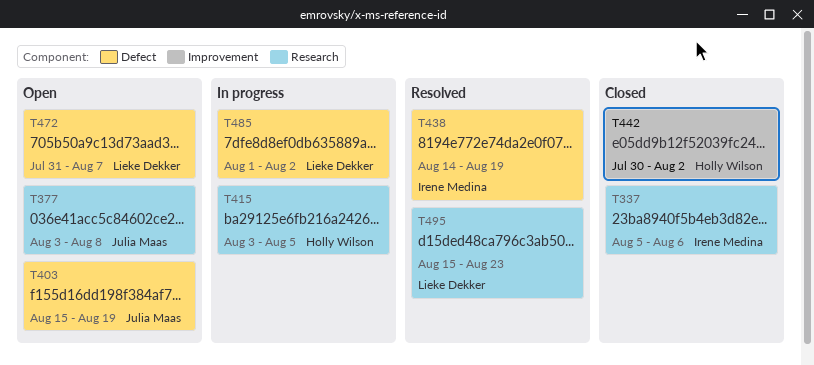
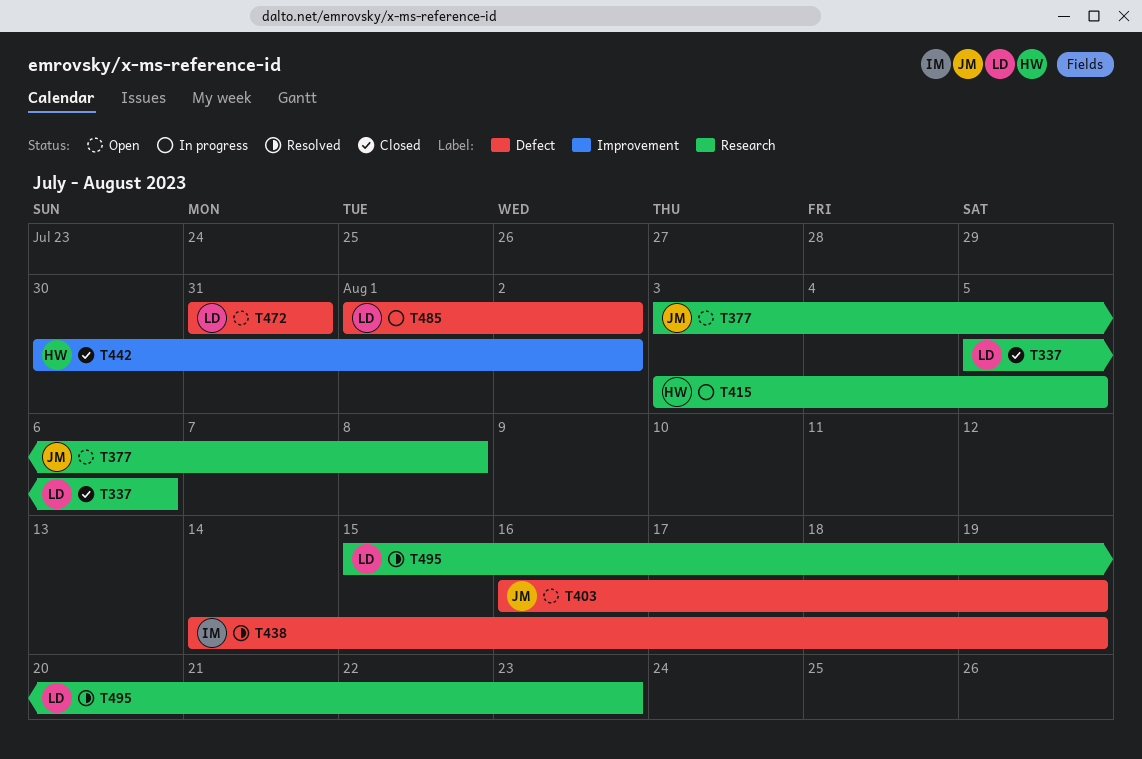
T337, owner: Irene Medina -> Lieke Dekker
T403, start: Aug 15 -> Aug 16
T472, due: Aug 7 -> Jul 31

